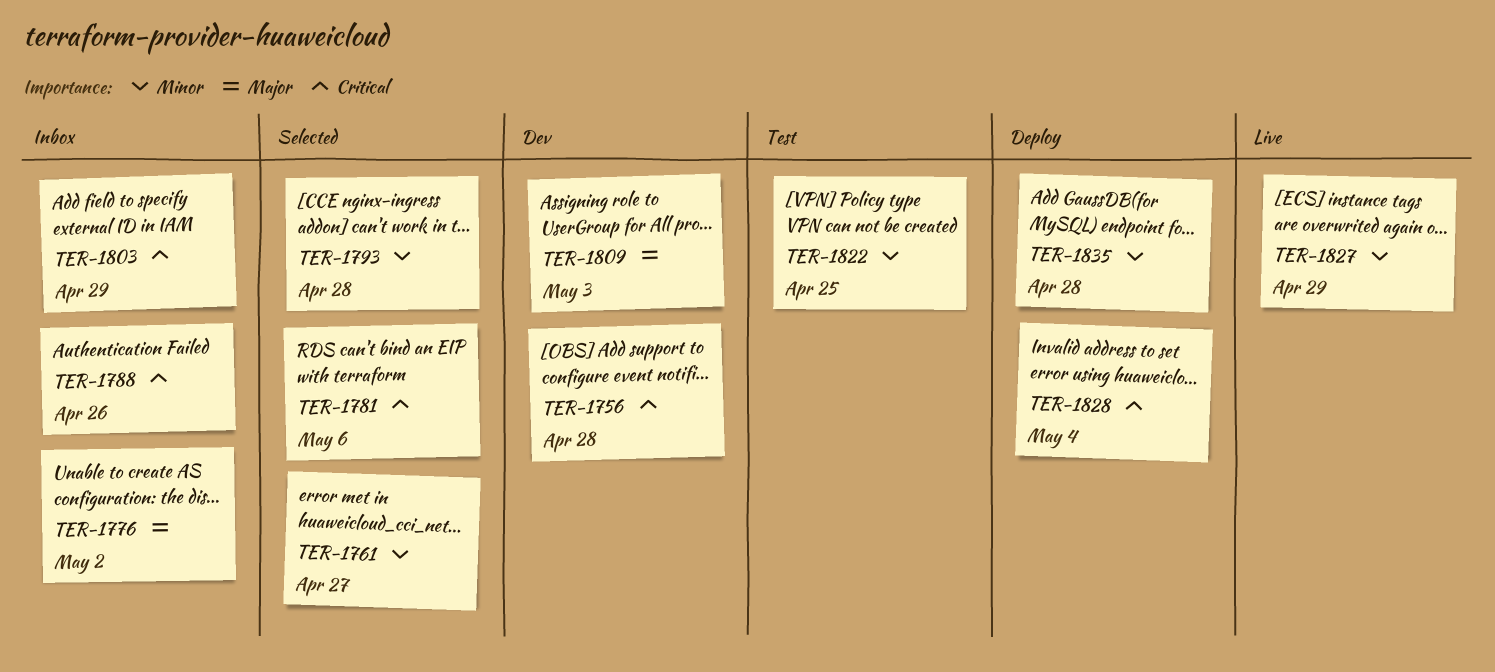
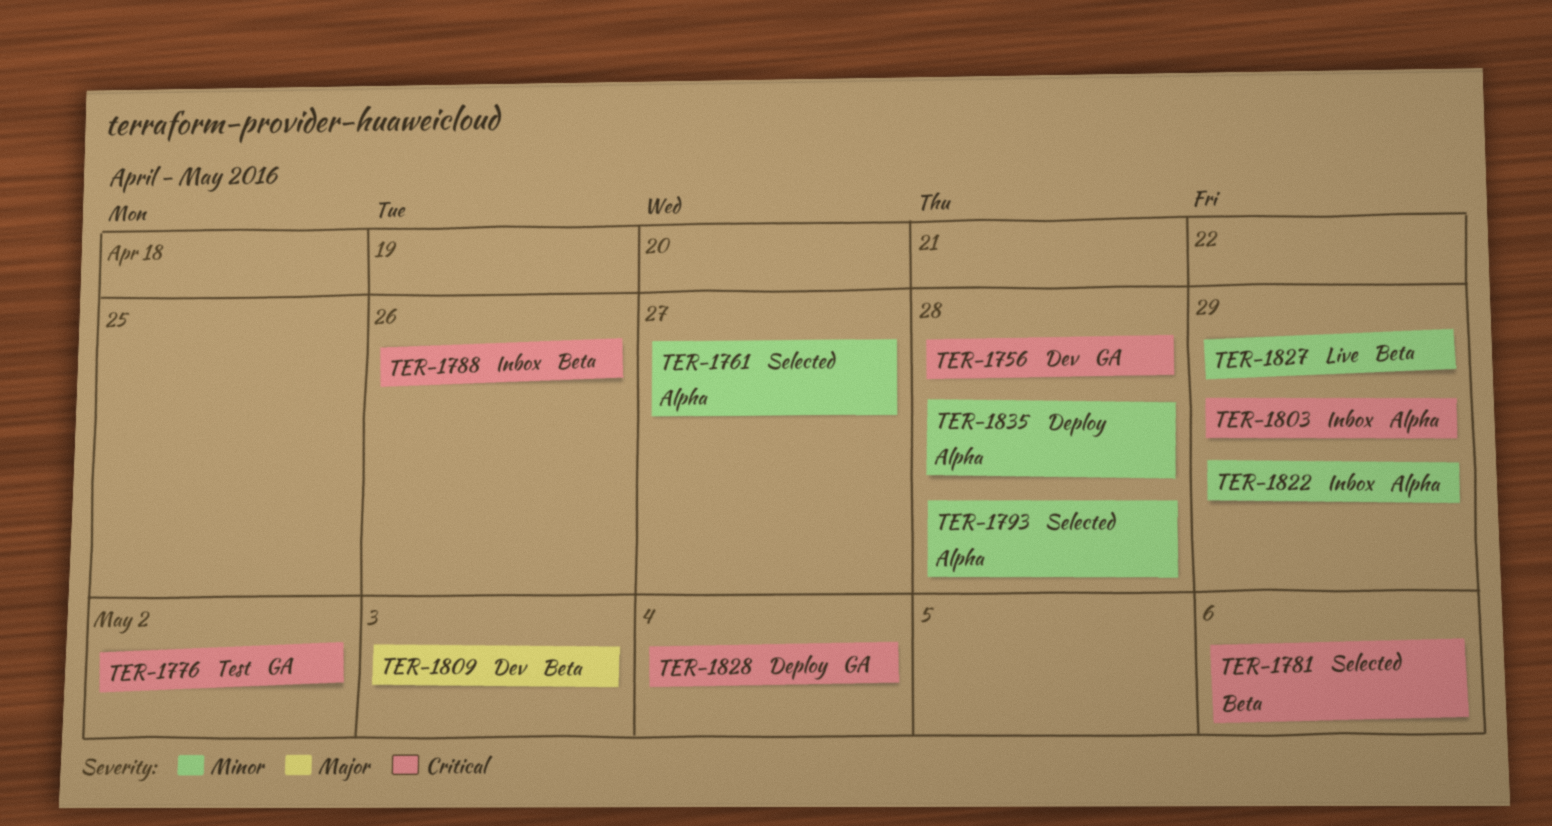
TER-1776, status: Inbox -> Test
TER-1776, priority: Major -> Critical
TER-1822, status: Test -> Inbox
TER-1822, due: Apr 25 -> Apr 29

